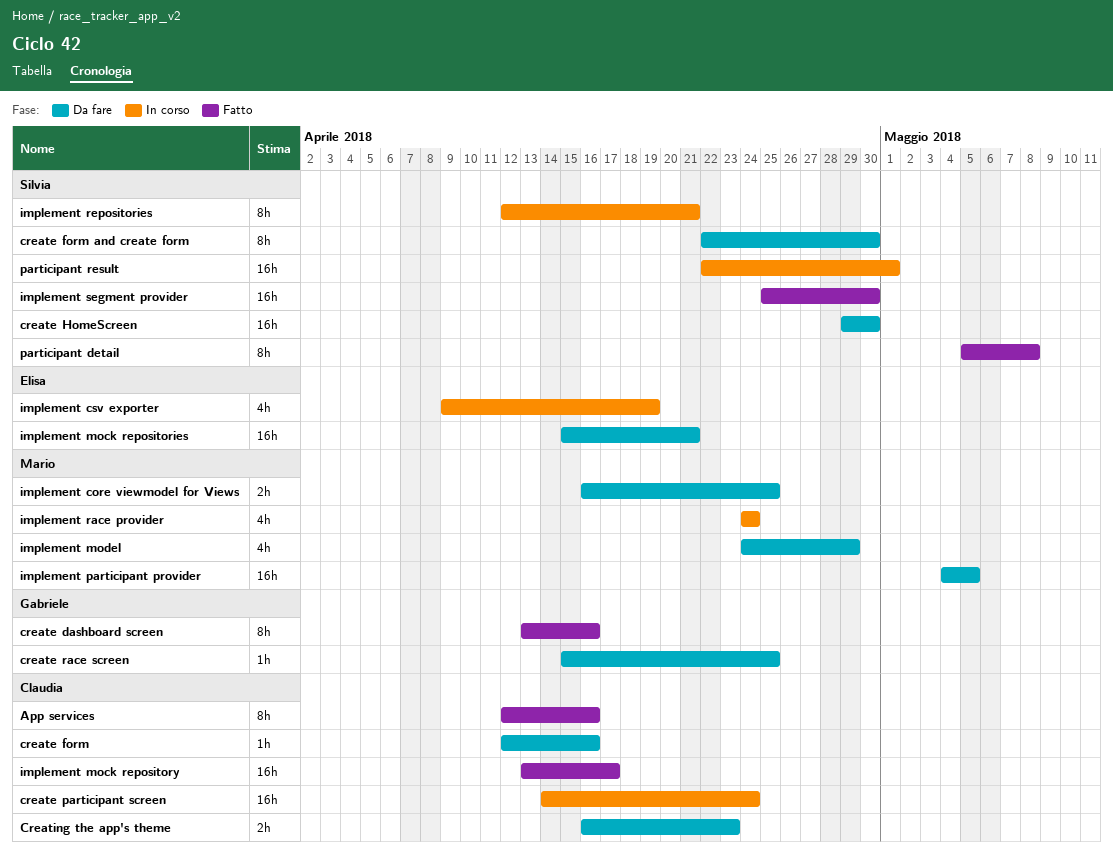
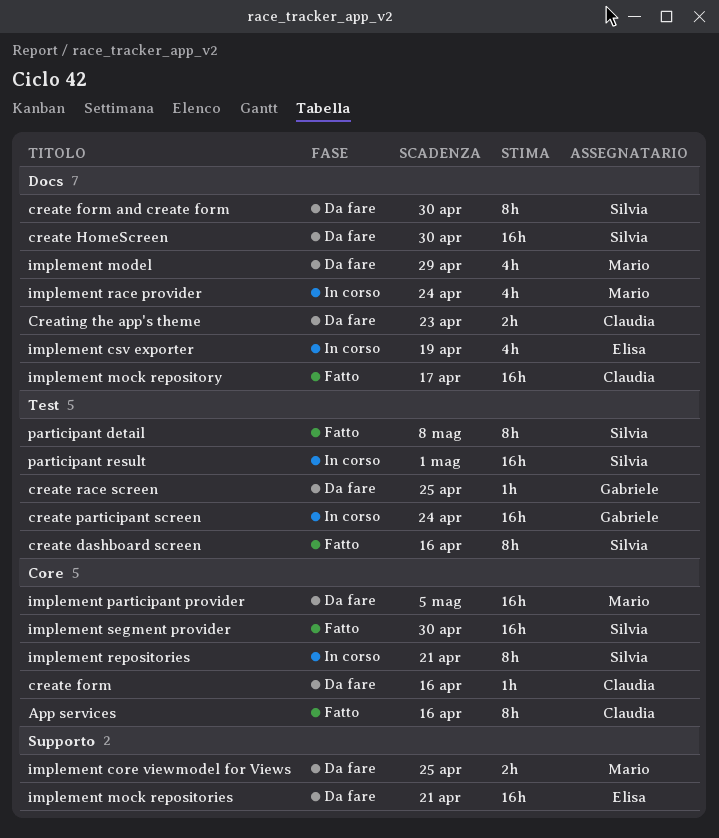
create dashboard screen, owner: Gabriele -> Silvia
create participant screen, owner: Claudia -> Gabriele

